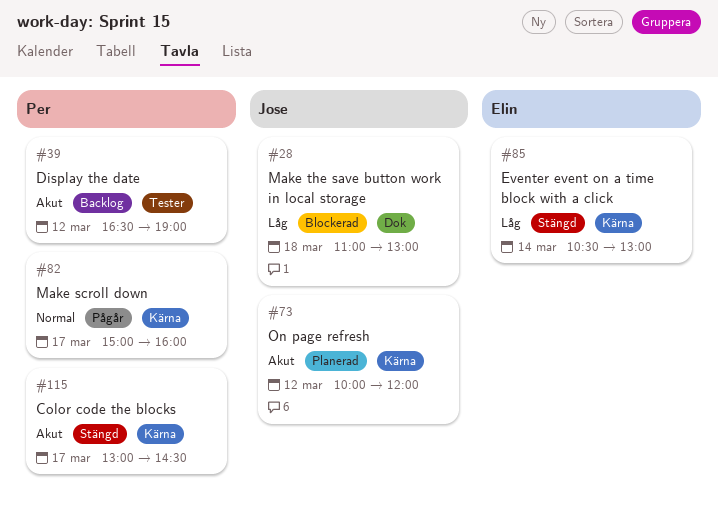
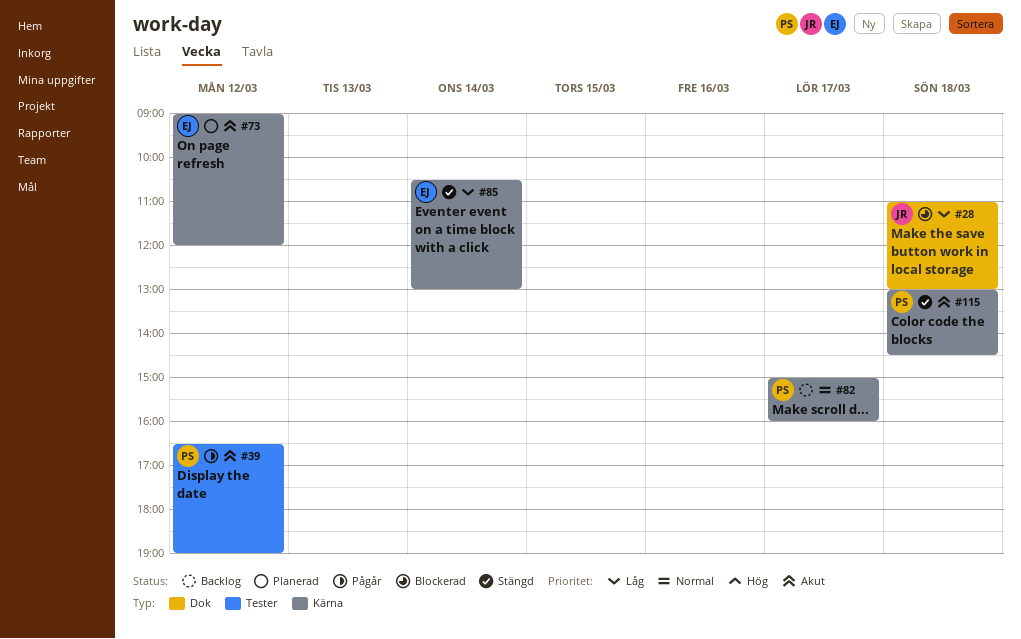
#39, status: Backlog -> Pågår
#73, owner: Jose -> Elin
#73, begins: 10:00 -> 09:00
#82, status: Pågår -> Backlog
#115, day: Mar 17 -> Mar 18

